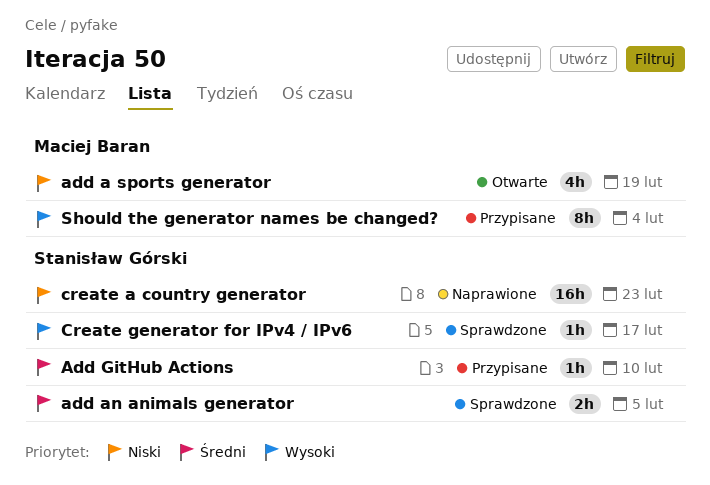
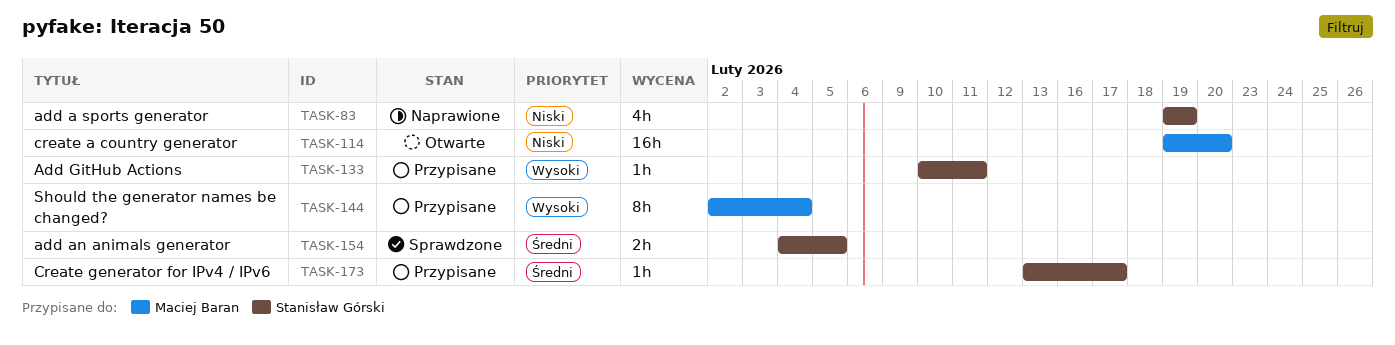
add a sports generator, status: Otwarte -> Naprawione
add a sports generator, owner: Maciej Baran -> Stanisław Górski
Add GitHub Actions, priority: Średni -> Wysoki
Add GitHub Actions, due: Feb 10 -> Feb 11
create a country generator, status: Naprawione -> Otwarte
create a country generator, owner: Stanisław Górski -> Maciej Baran
create a country generator, due: Feb 23 -> Feb 20
Create generator for IPv4 / IPv6, status: Sprawdzone -> Przypisane
Create generator for IPv4 / IPv6, priority: Wysoki -> Średni

